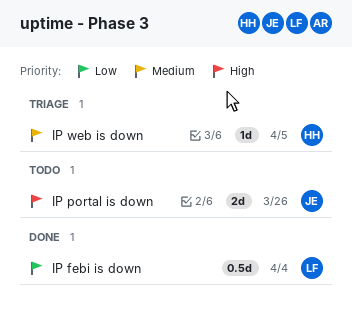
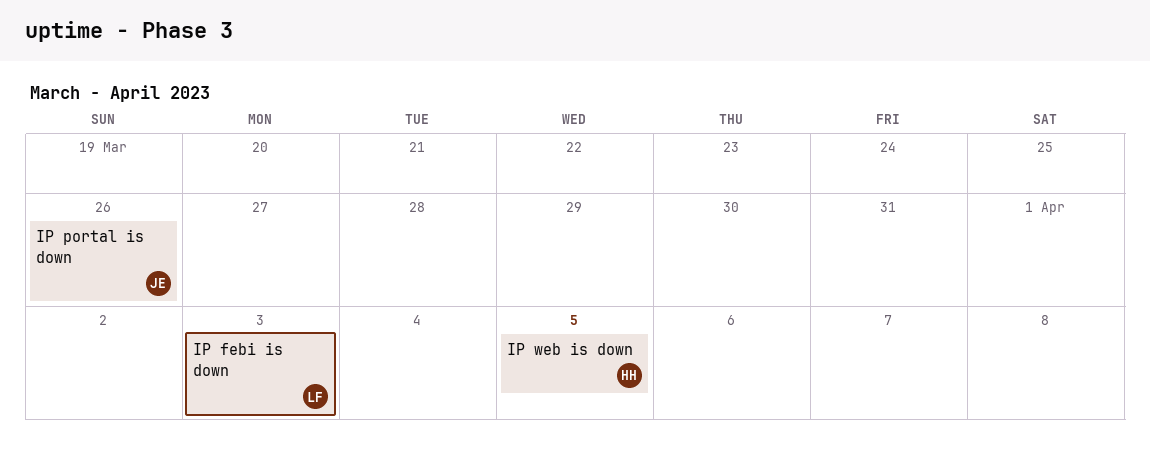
IP febi is down, due: Apr 4 -> Apr 3

